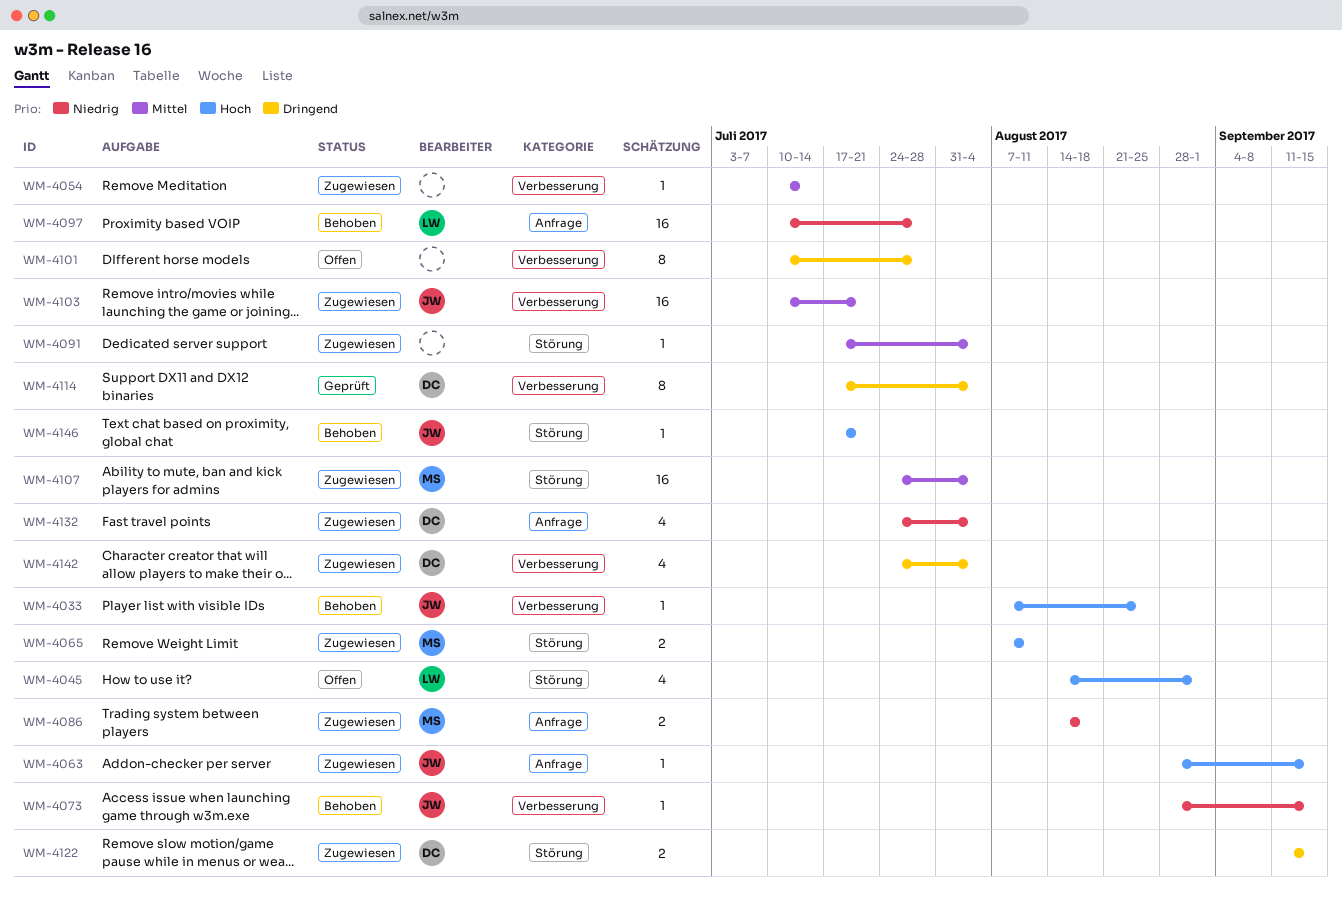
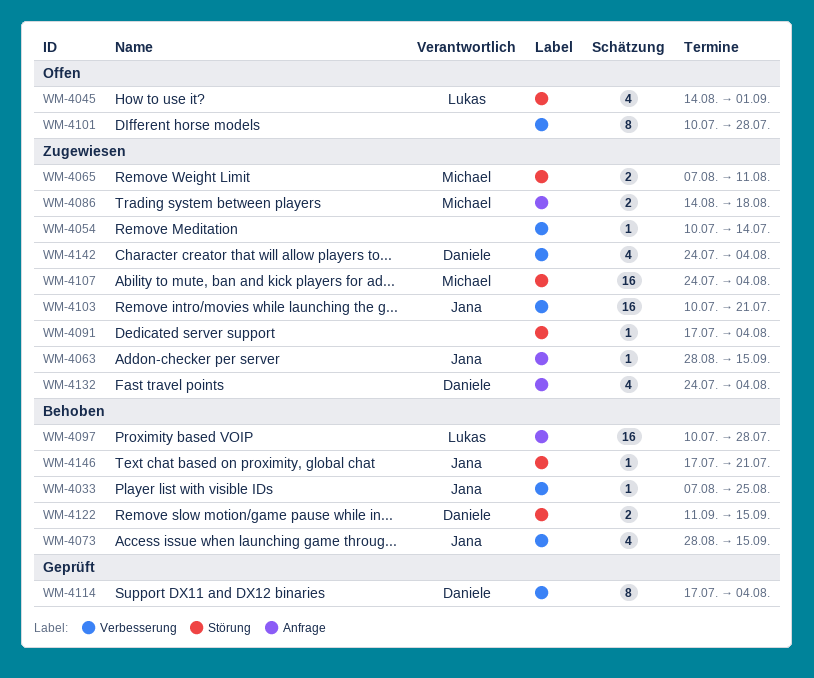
WM-4073, estimate: 1 -> 4
WM-4122, status: Zugewiesen -> Behoben

